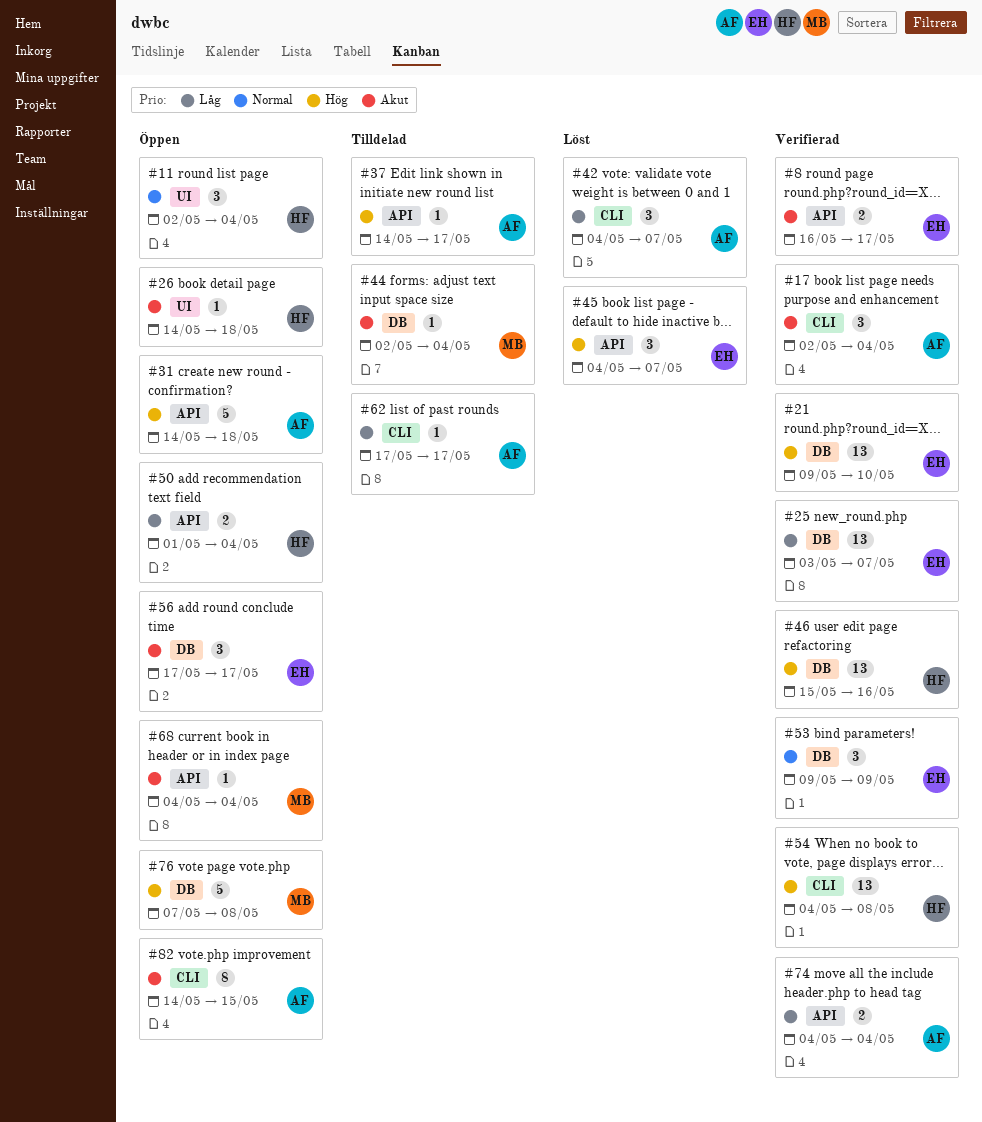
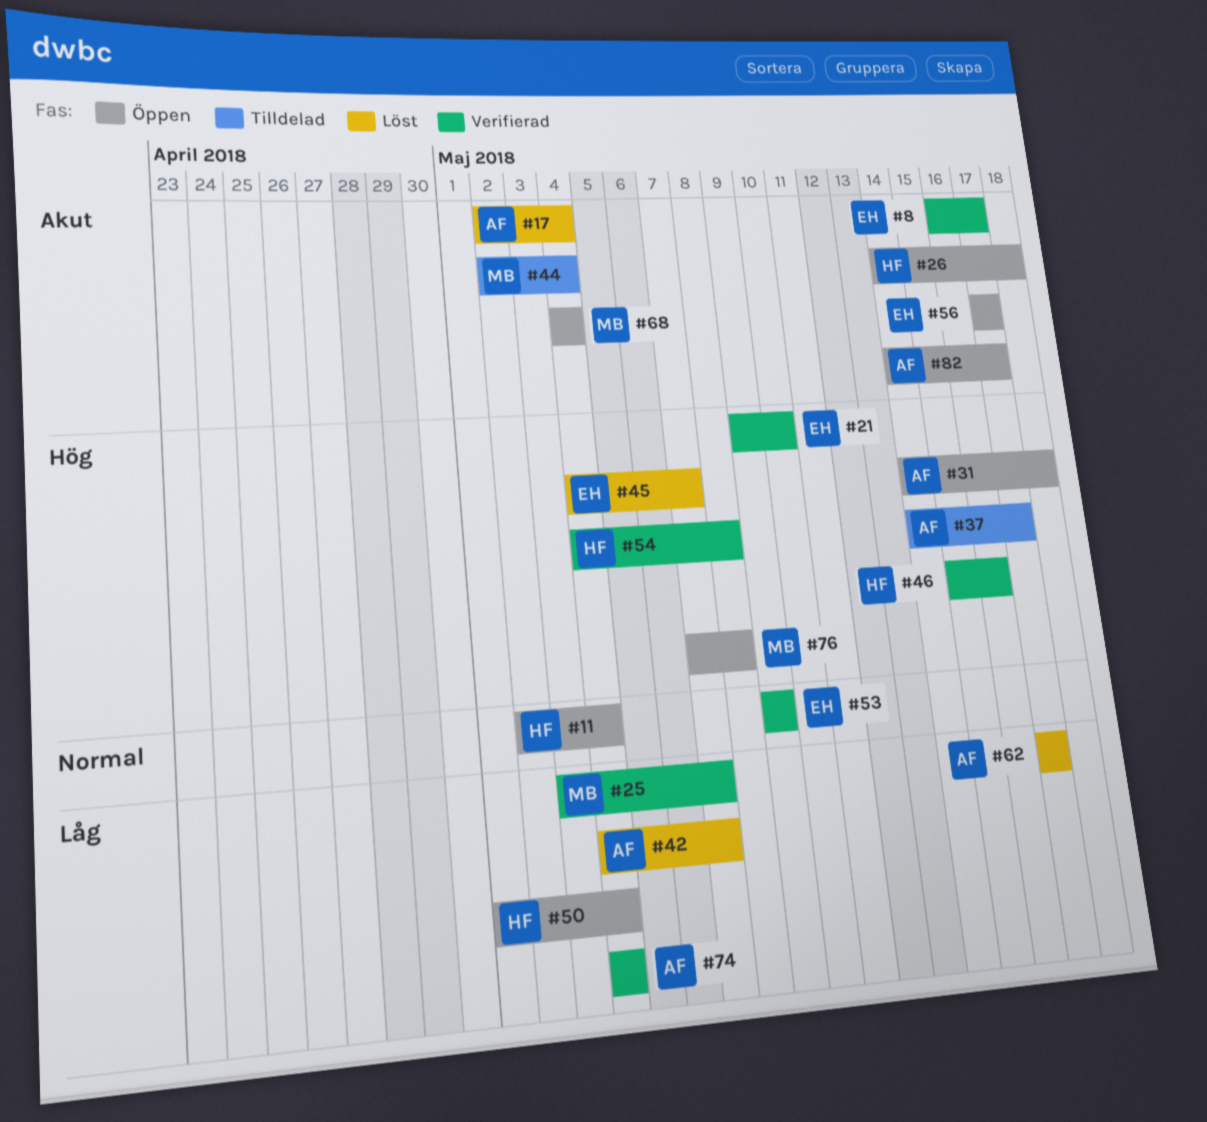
#17, status: Verifierad -> Löst
#25, owner: EH -> MB
#62, status: Tilldelad -> Löst
#82, due: May 15 -> May 17

